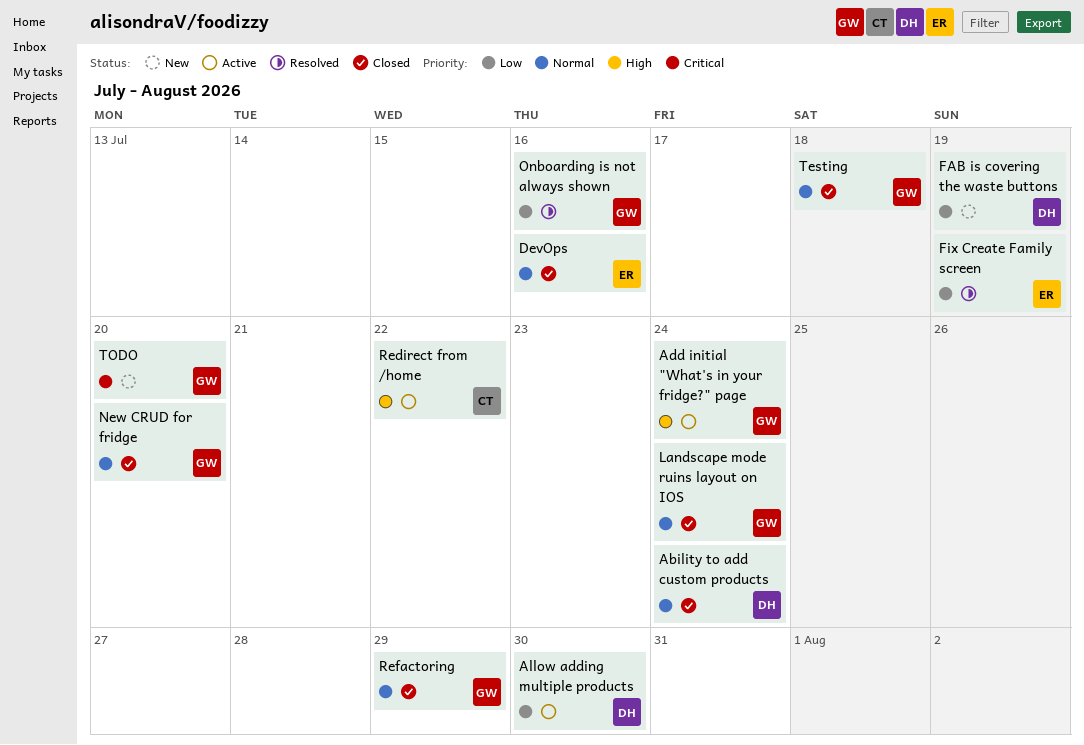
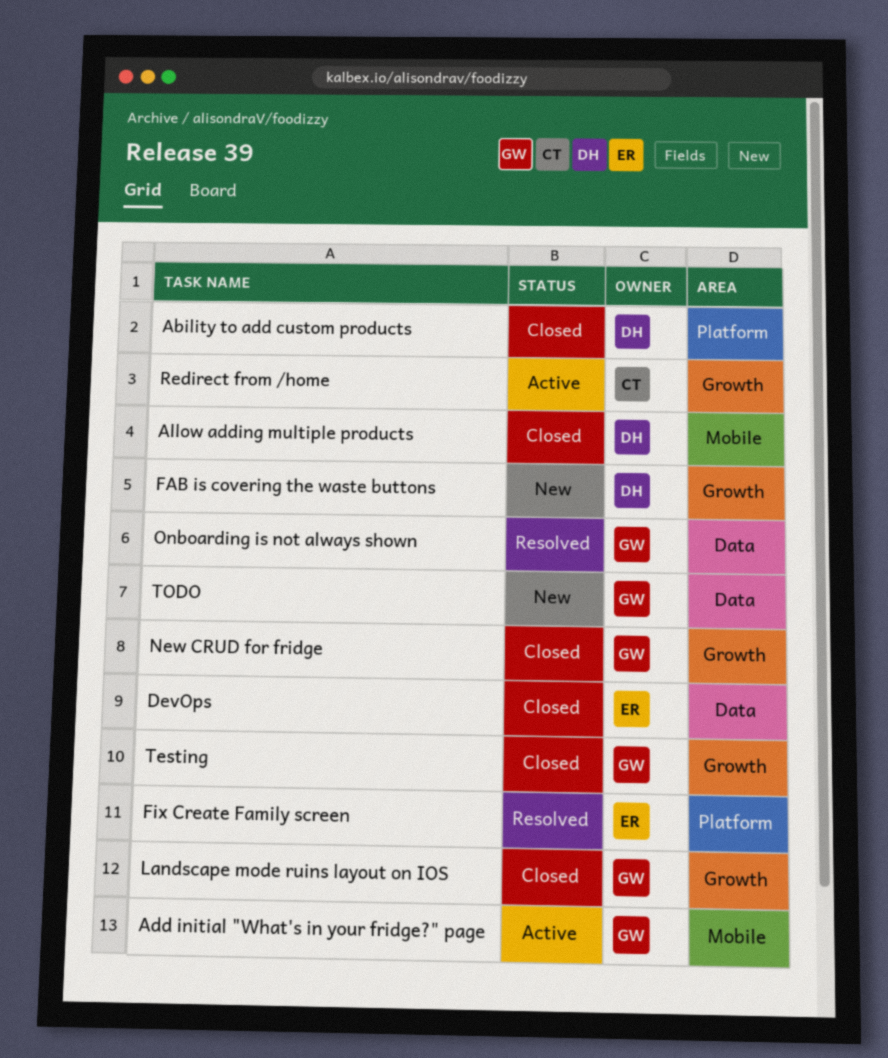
Allow adding multiple products, status: Active -> Closed
Refactoring: present -> none

